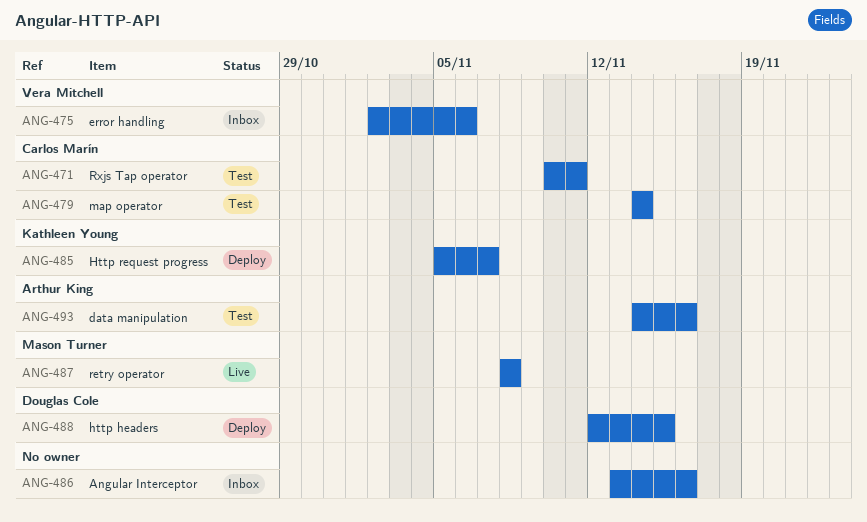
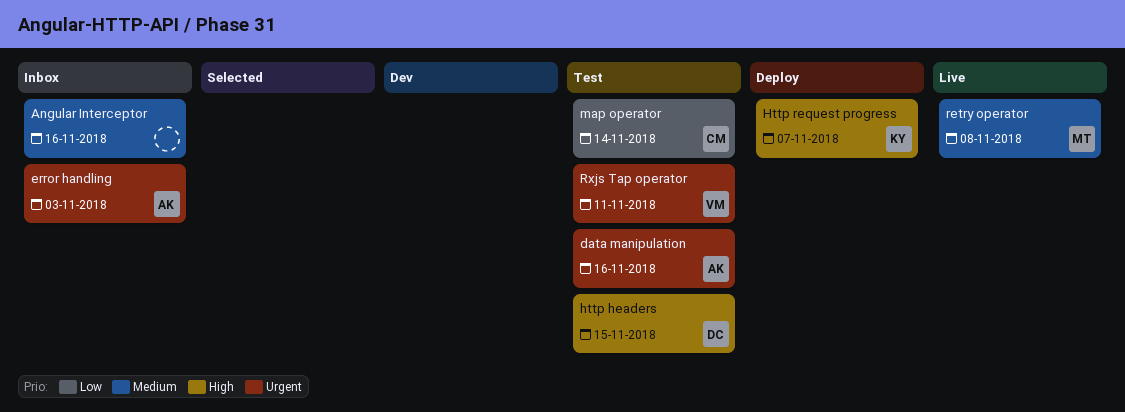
error handling, owner: Vera Mitchell -> Arthur King
error handling, due: Nov 6 -> Nov 3
http headers, status: Deploy -> Test
Rxjs Tap operator, owner: Carlos Marín -> Vera Mitchell

